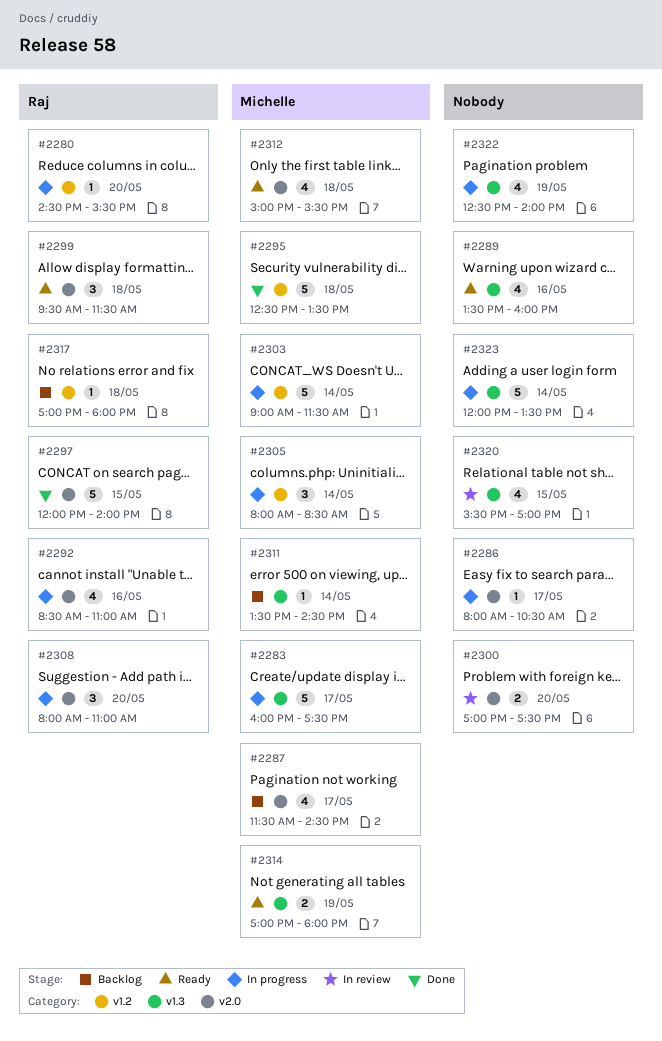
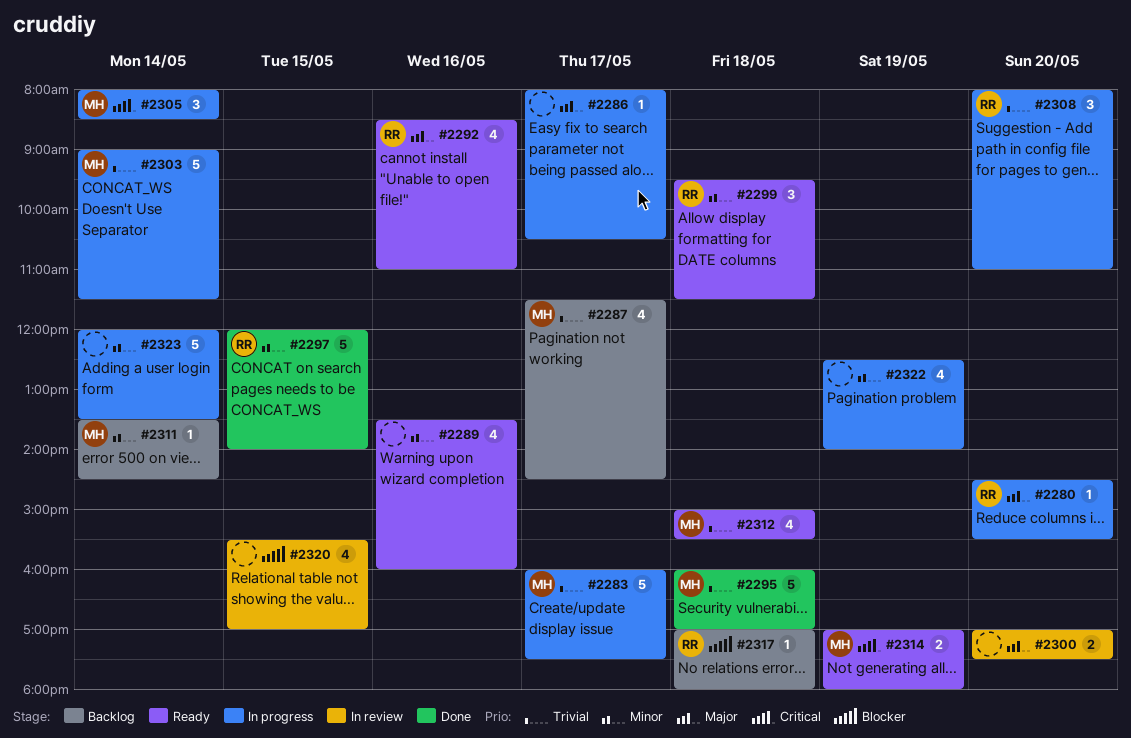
#2292, status: In progress -> Ready
#2295, begins: 12:30 -> 16:00
#2295, ends: 13:30 -> 17:00

